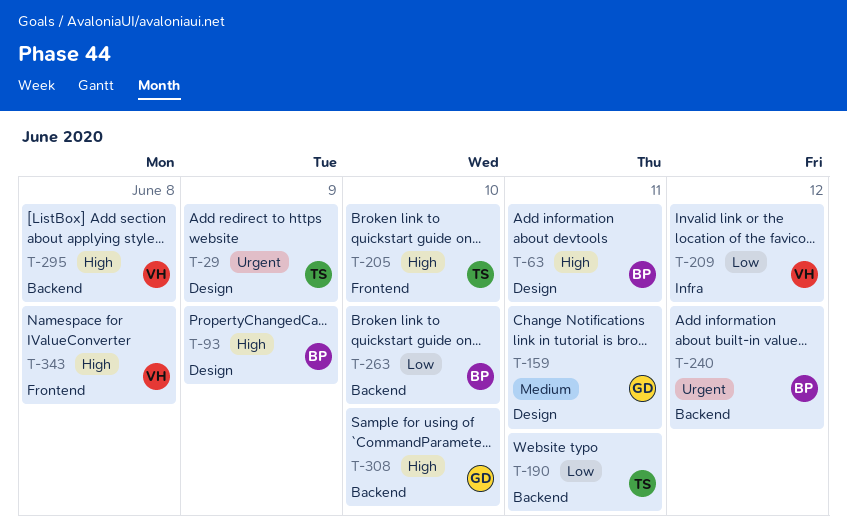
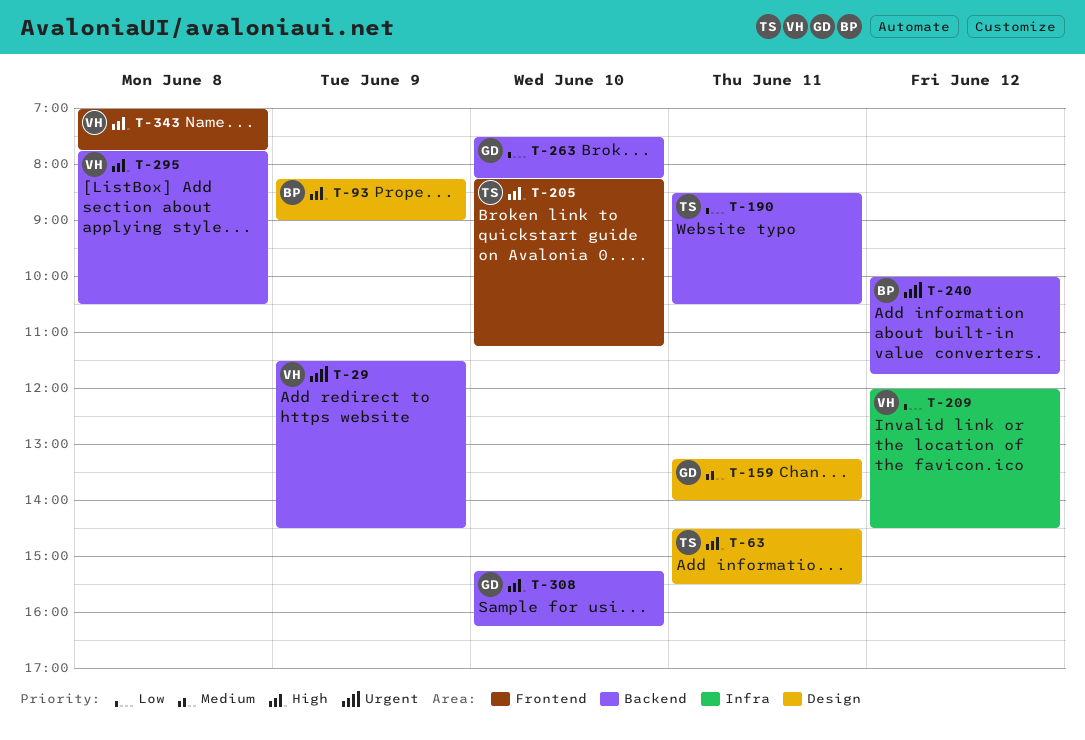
T-29, owner: TS -> VH
T-29, label: Design -> Backend
T-63, owner: BP -> TS
T-263, owner: BP -> GD

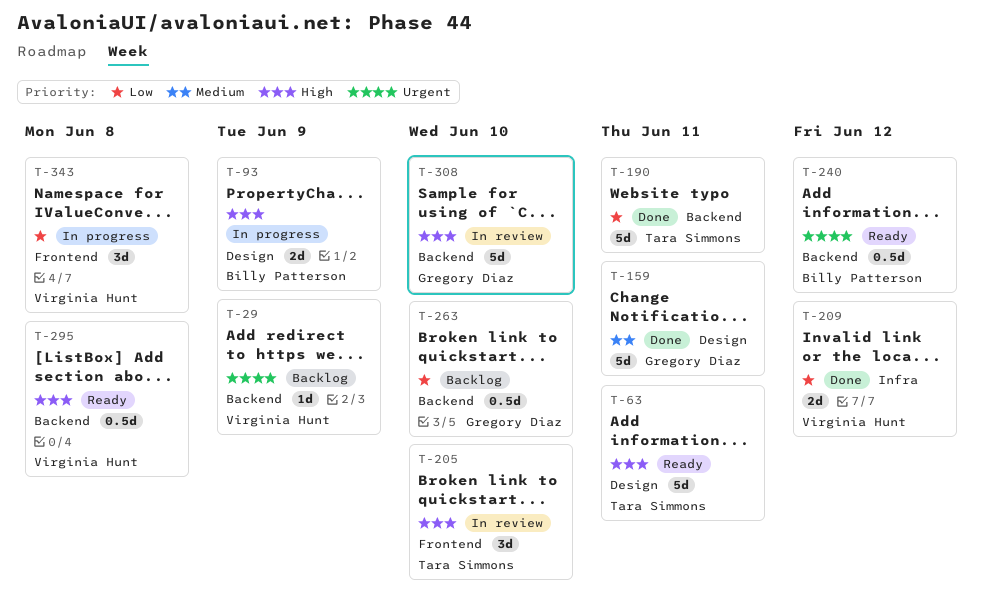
T-343, priority: High -> Low

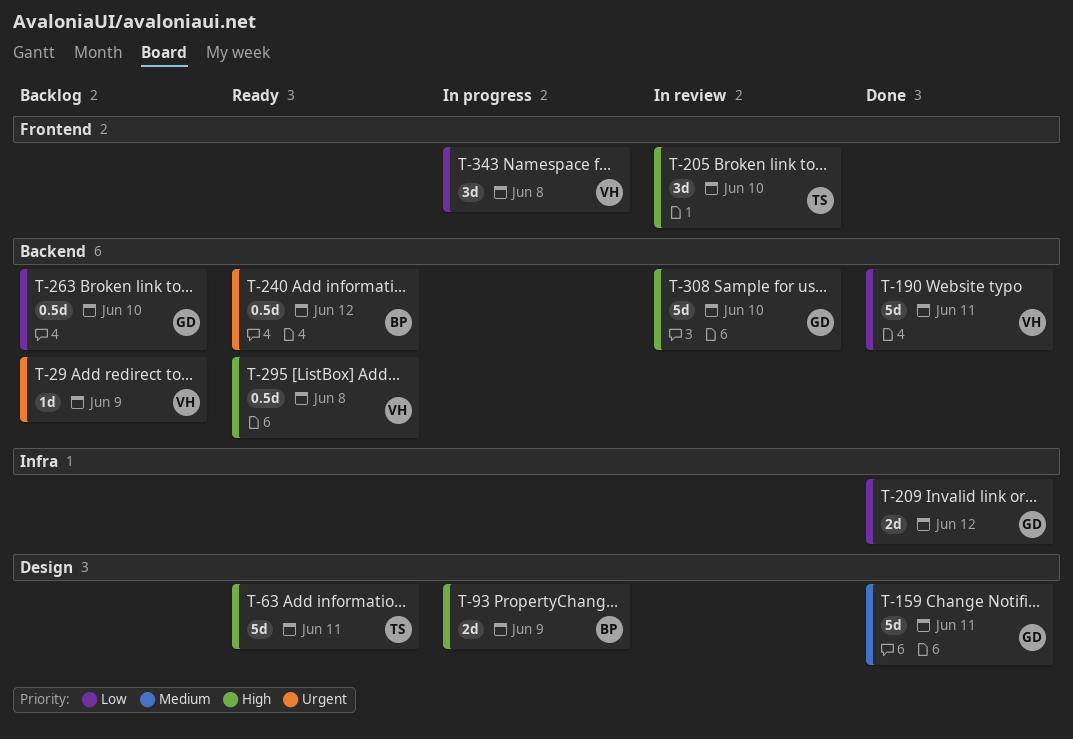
T-190, owner: Tara Simmons -> Virginia Hunt
T-209, owner: Virginia Hunt -> Gregory Diaz

